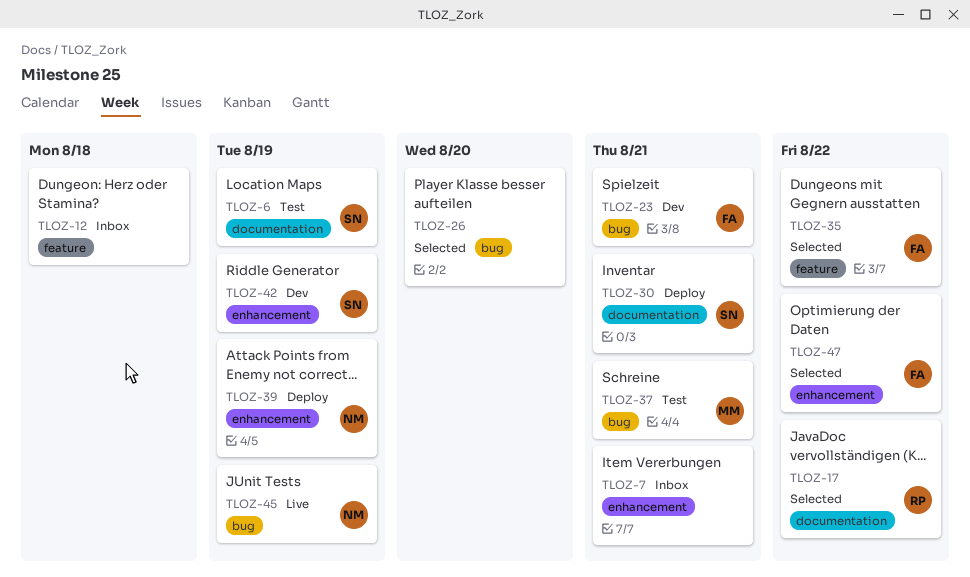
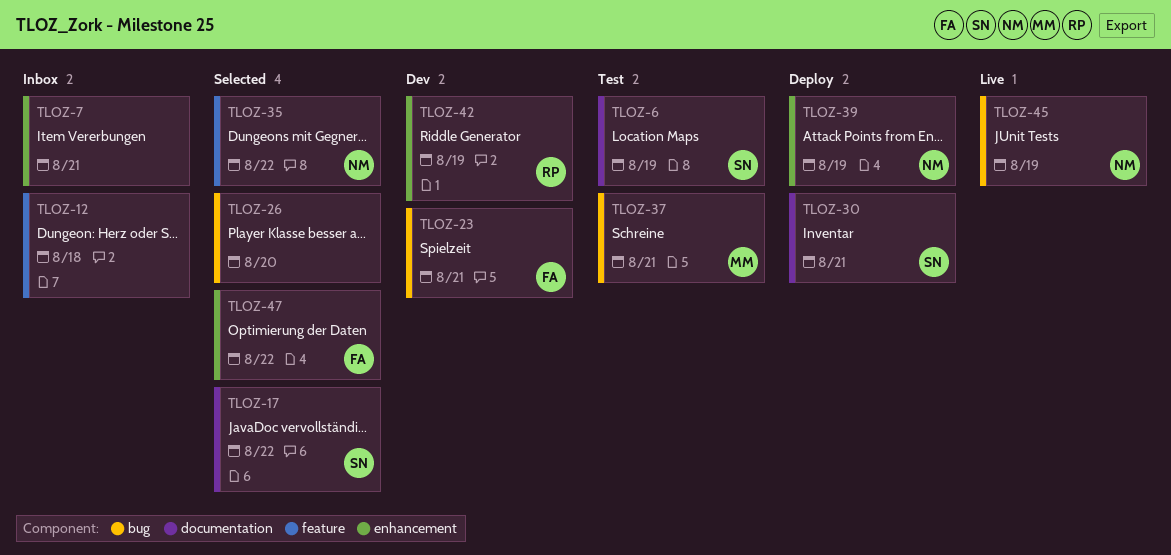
TLOZ-17, owner: RP -> SN
TLOZ-35, owner: FA -> NM
TLOZ-42, owner: SN -> RP

